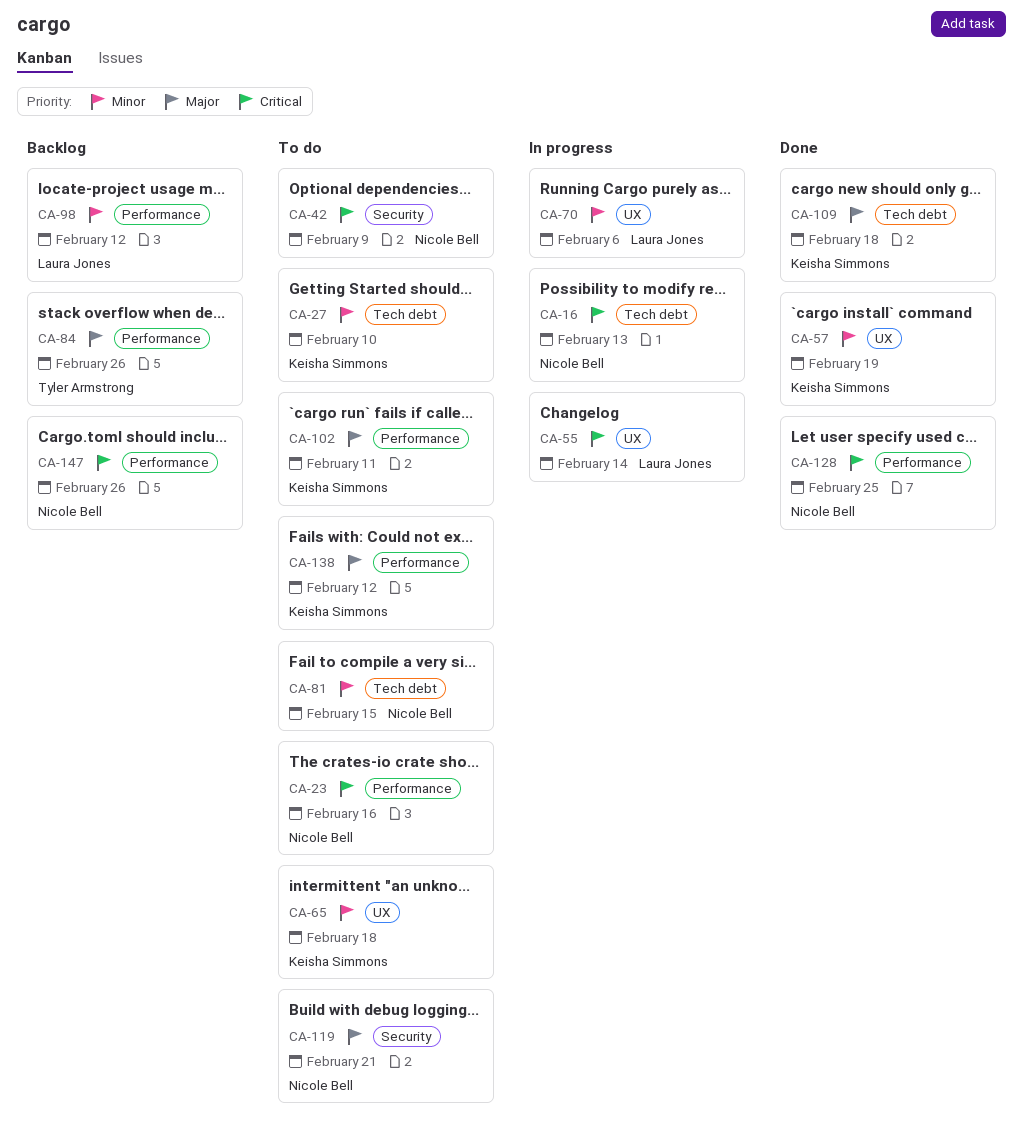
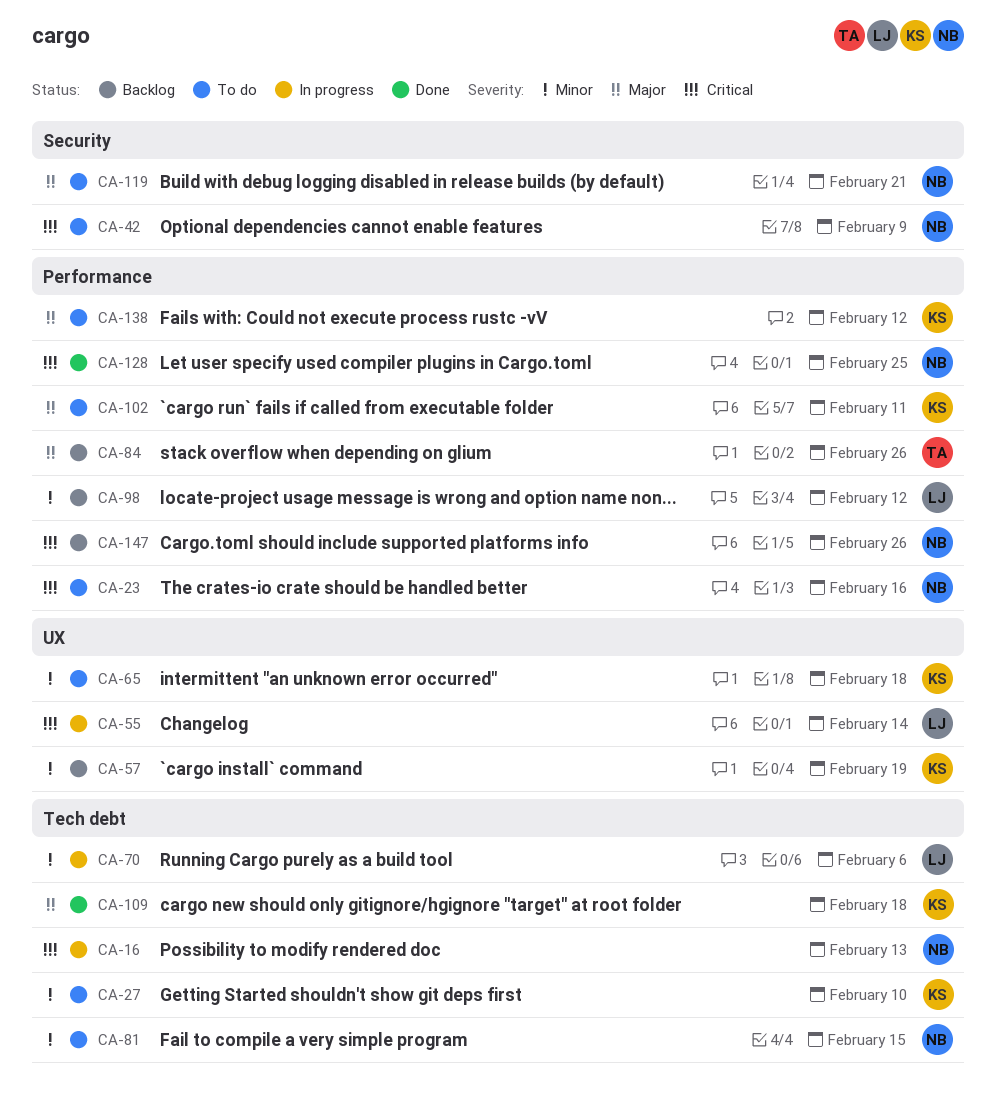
CA-57, status: Done -> Backlog
CA-70, label: UX -> Tech debt

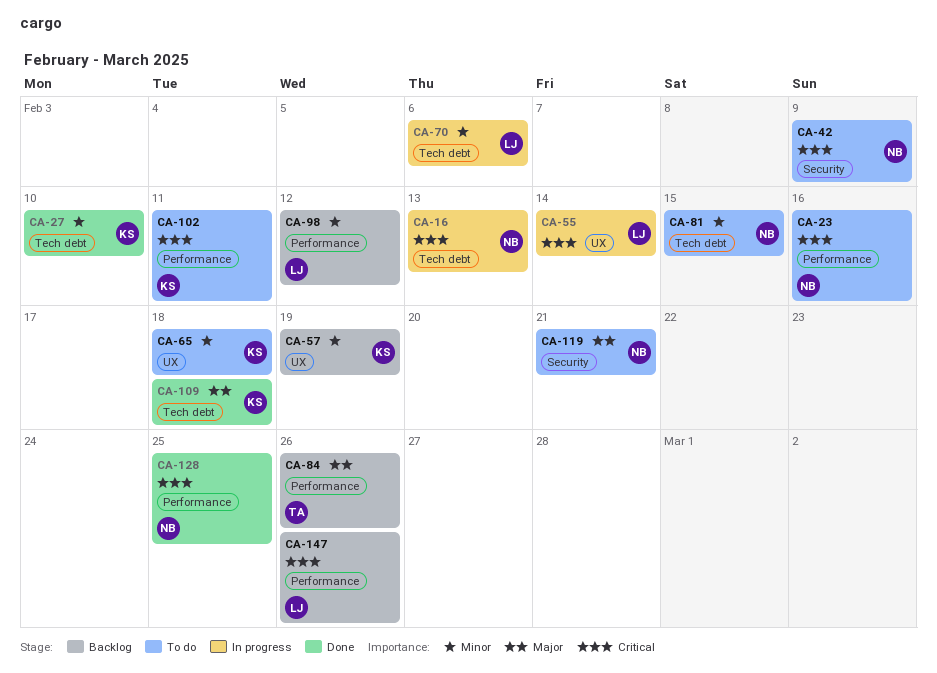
CA-27, status: To do -> Done
CA-102, priority: Major -> Critical
CA-138: present -> none
CA-147, owner: NB -> LJ

